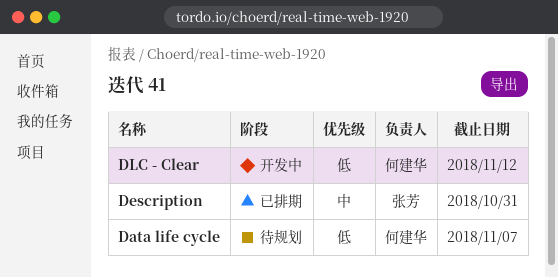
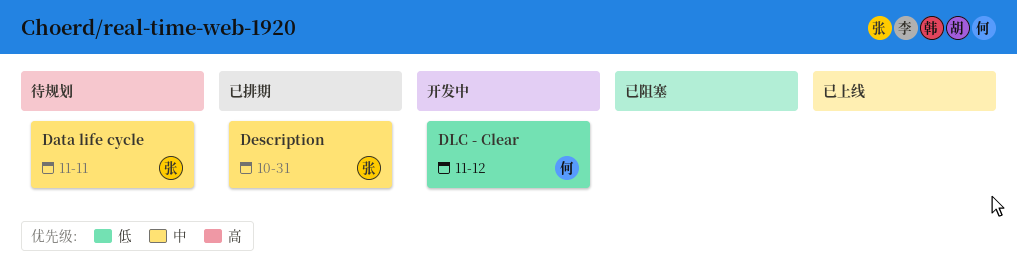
Data life cycle, owner: 何建华 -> 张芳
Data life cycle, priority: 低 -> 中
Data life cycle, due: Nov 7 -> Nov 11

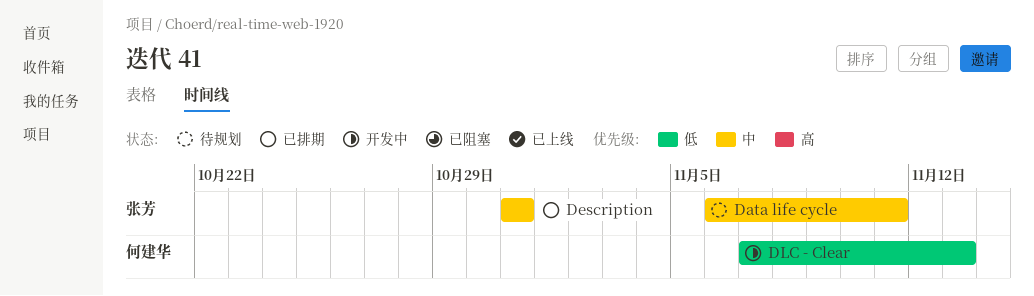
DLC - Clear, due: Nov 12 -> Nov 13

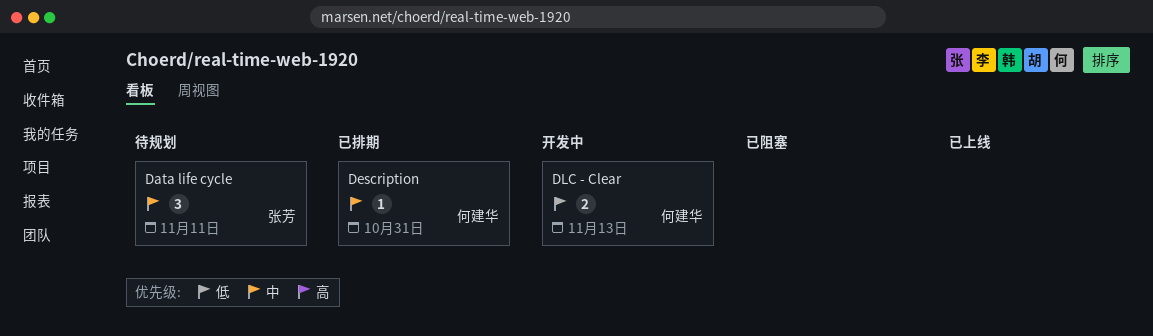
Description, owner: 张芳 -> 何建华

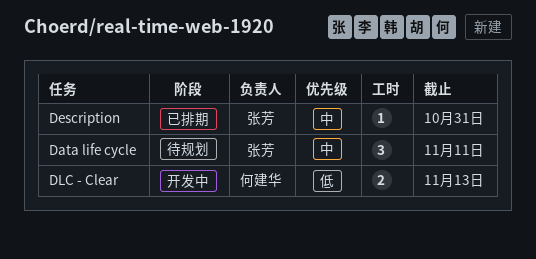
Description, owner: 何建华 -> 张芳

